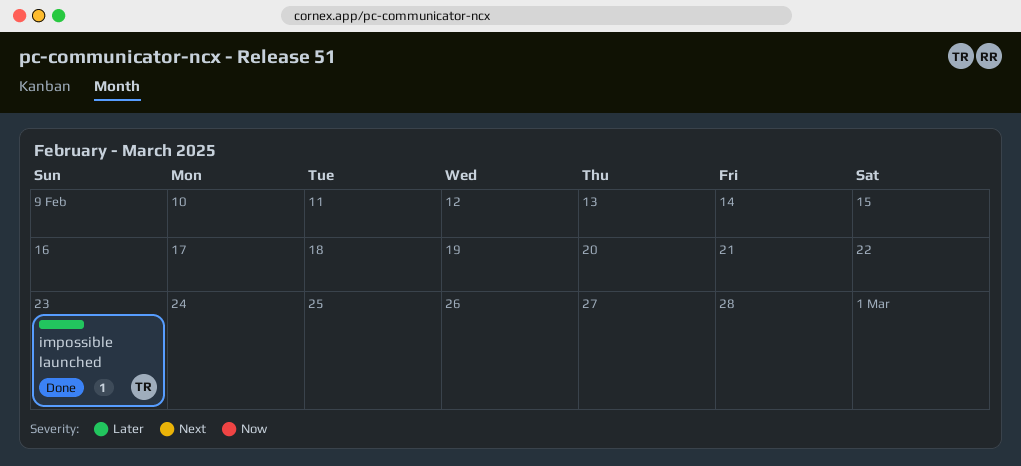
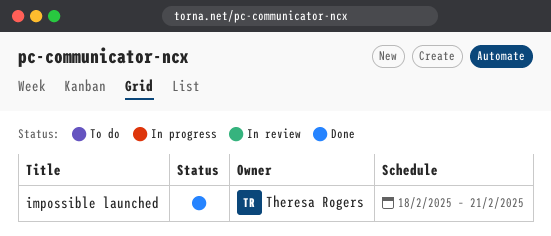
impossible launched, due: Feb 23 -> Feb 21

